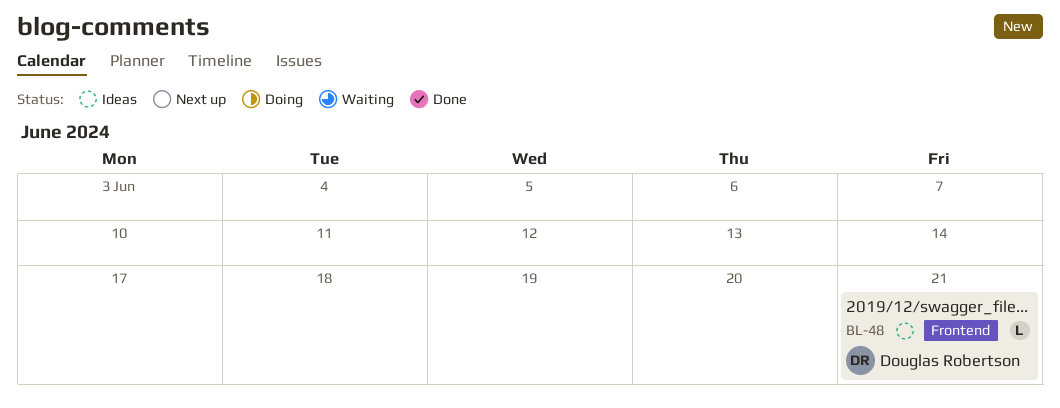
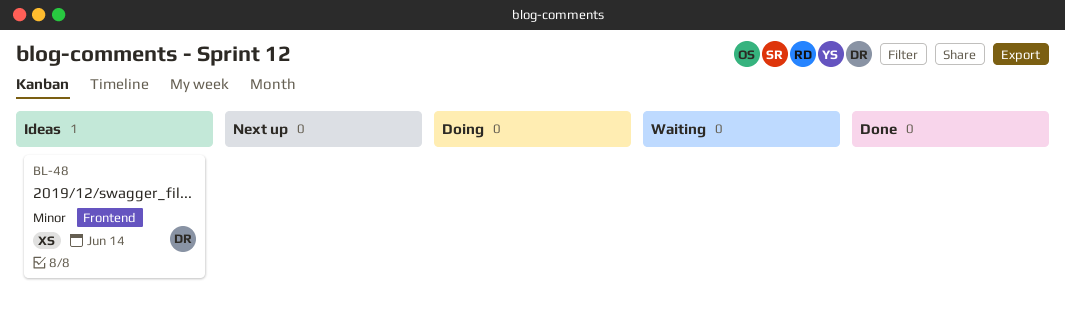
BL-48, estimate: L -> XS
BL-48, due: Jun 21 -> Jun 14

